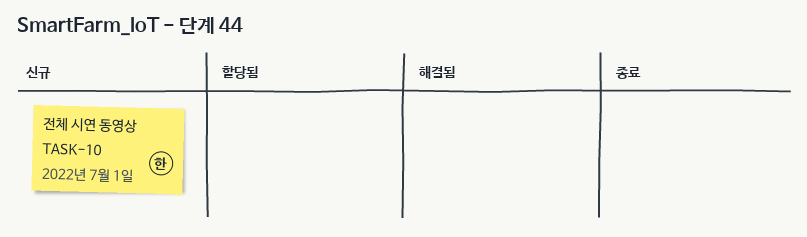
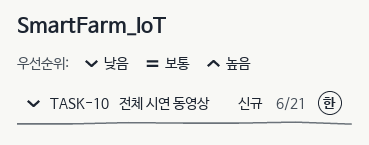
TASK-10, due: Jul 1 -> Jun 21

